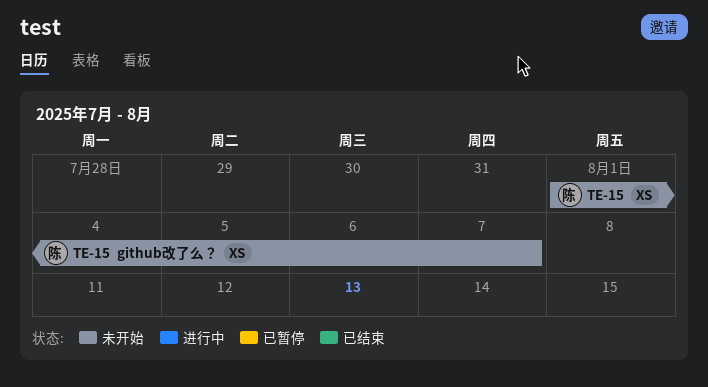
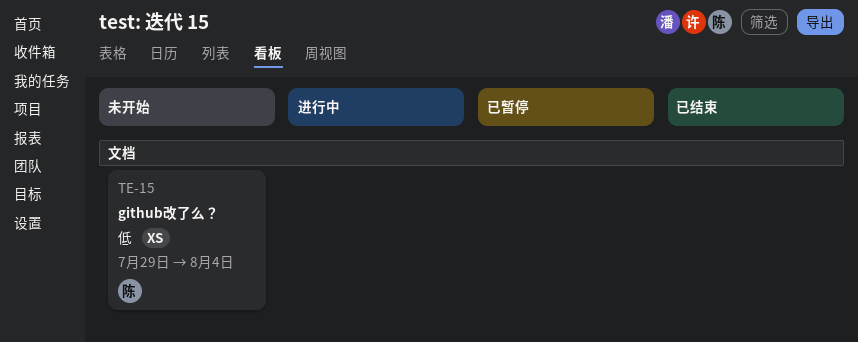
TE-15, start: Aug 1 -> Jul 29
TE-15, due: Aug 7 -> Aug 4

